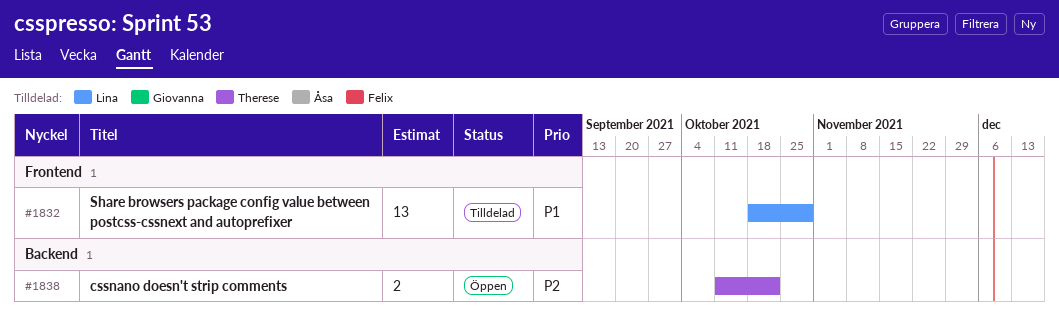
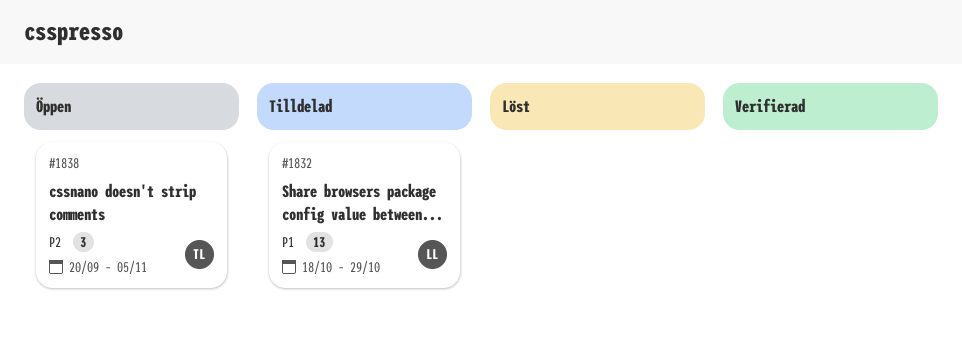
#1838, estimate: 2 -> 3
#1838, start: Oct 11 -> Sep 20
#1838, due: Oct 22 -> Nov 5

